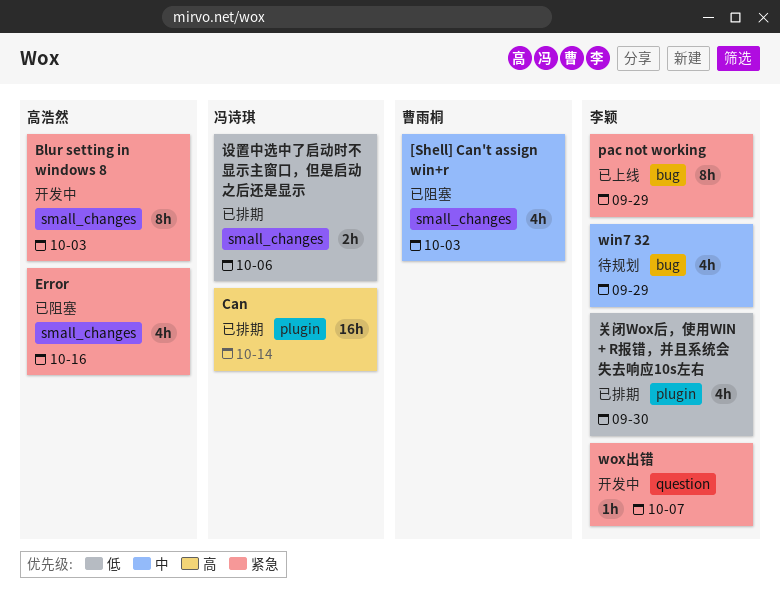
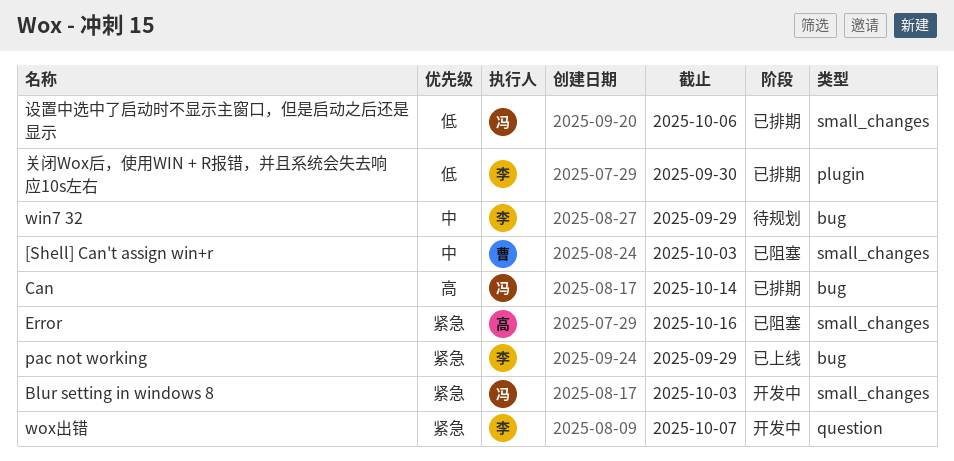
Blur setting in windows 8, owner: 高浩然 -> 冯诗琪
Can, label: plugin -> bug

